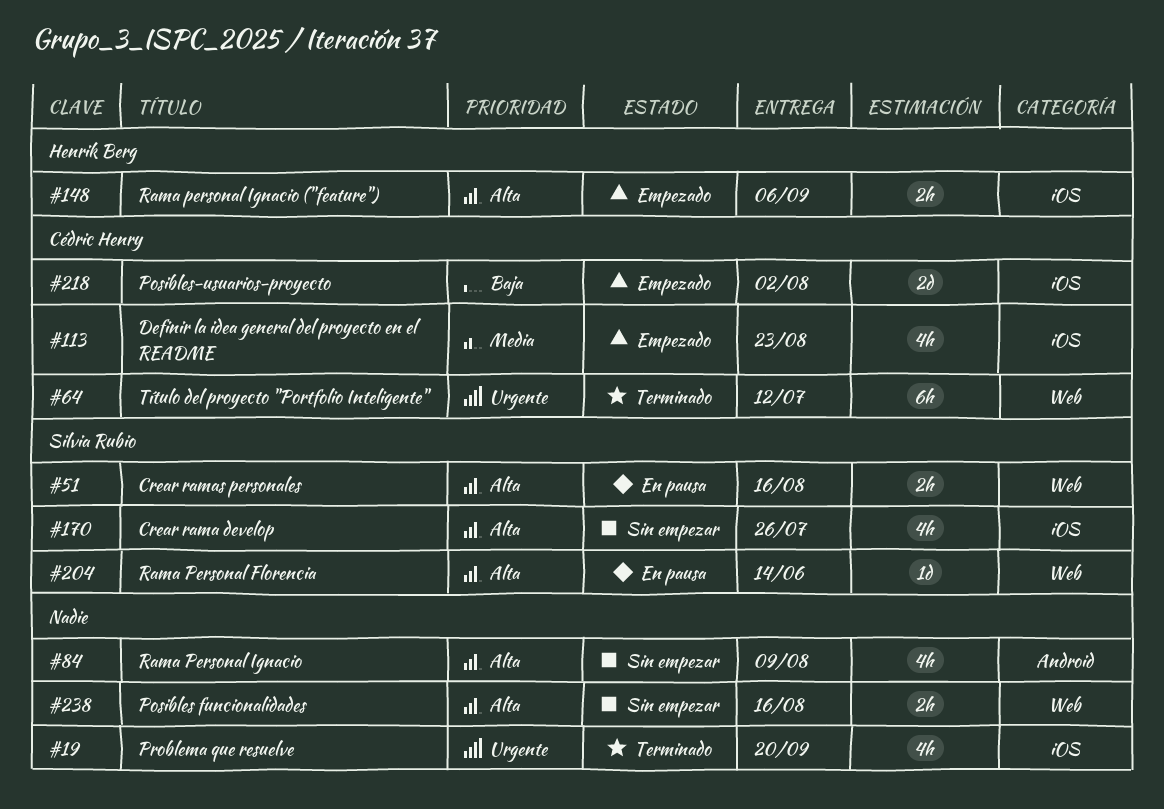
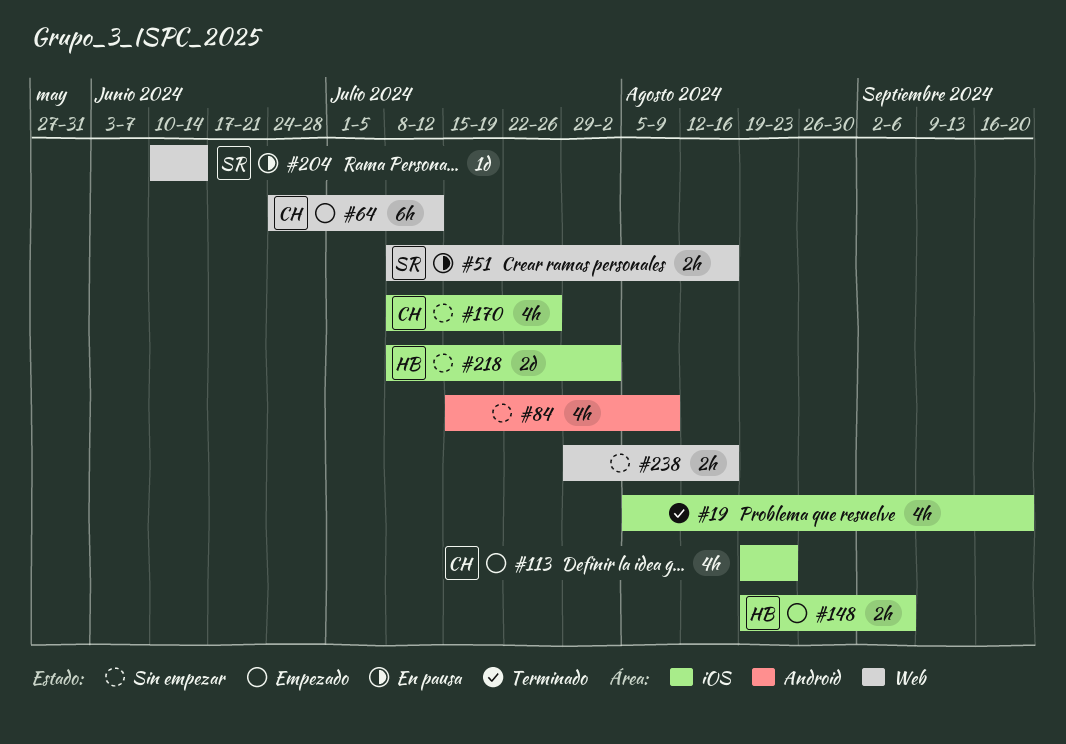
#64, status: Terminado -> Empezado
#170, owner: Silvia Rubio -> Cédric Henry
#218, status: Empezado -> Sin empezar
#218, owner: Cédric Henry -> Henrik Berg

